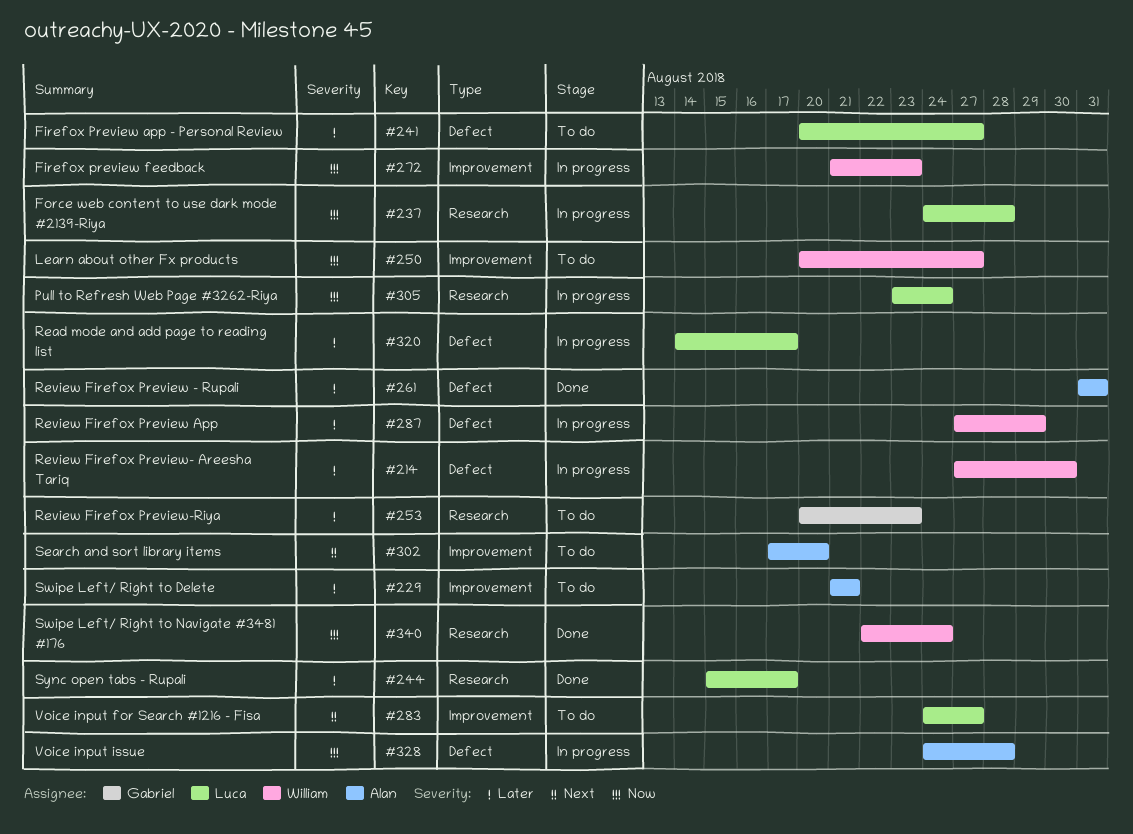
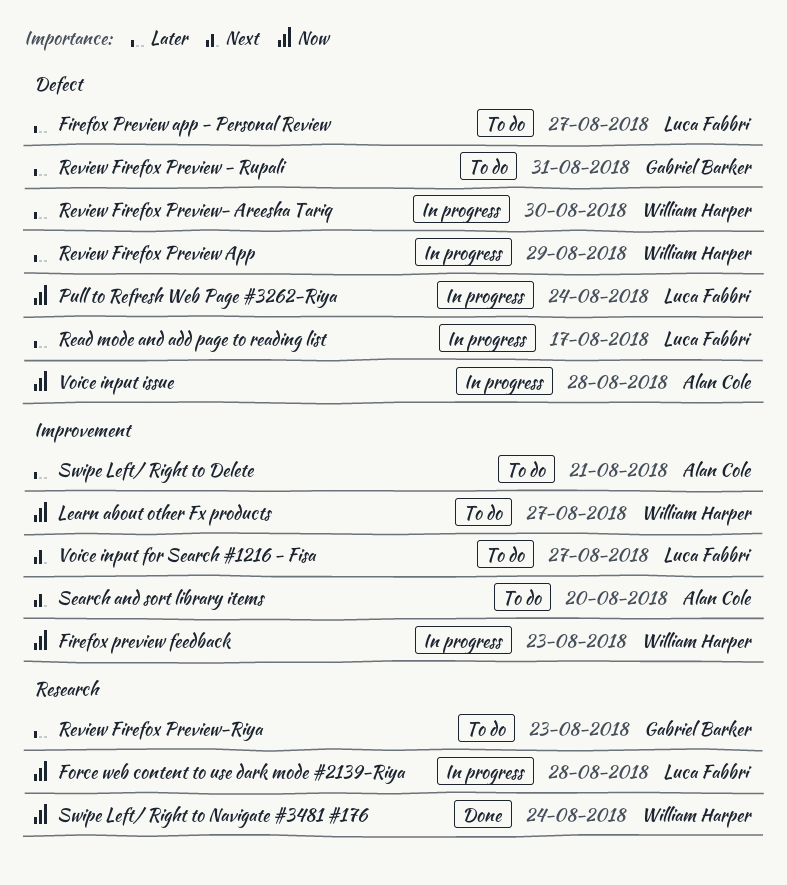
Pull to Refresh Web Page #3262-Riya, label: Research -> Defect
Review Firefox Preview - Rupali, status: Done -> To do
Review Firefox Preview - Rupali, owner: Alan Cole -> Gabriel Barker
Sync open tabs - Rupali: present -> none

